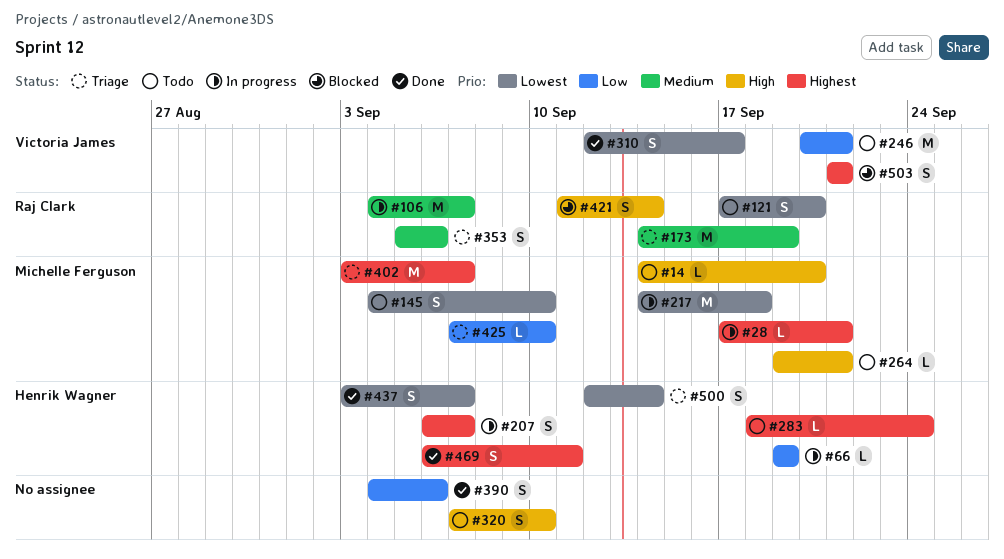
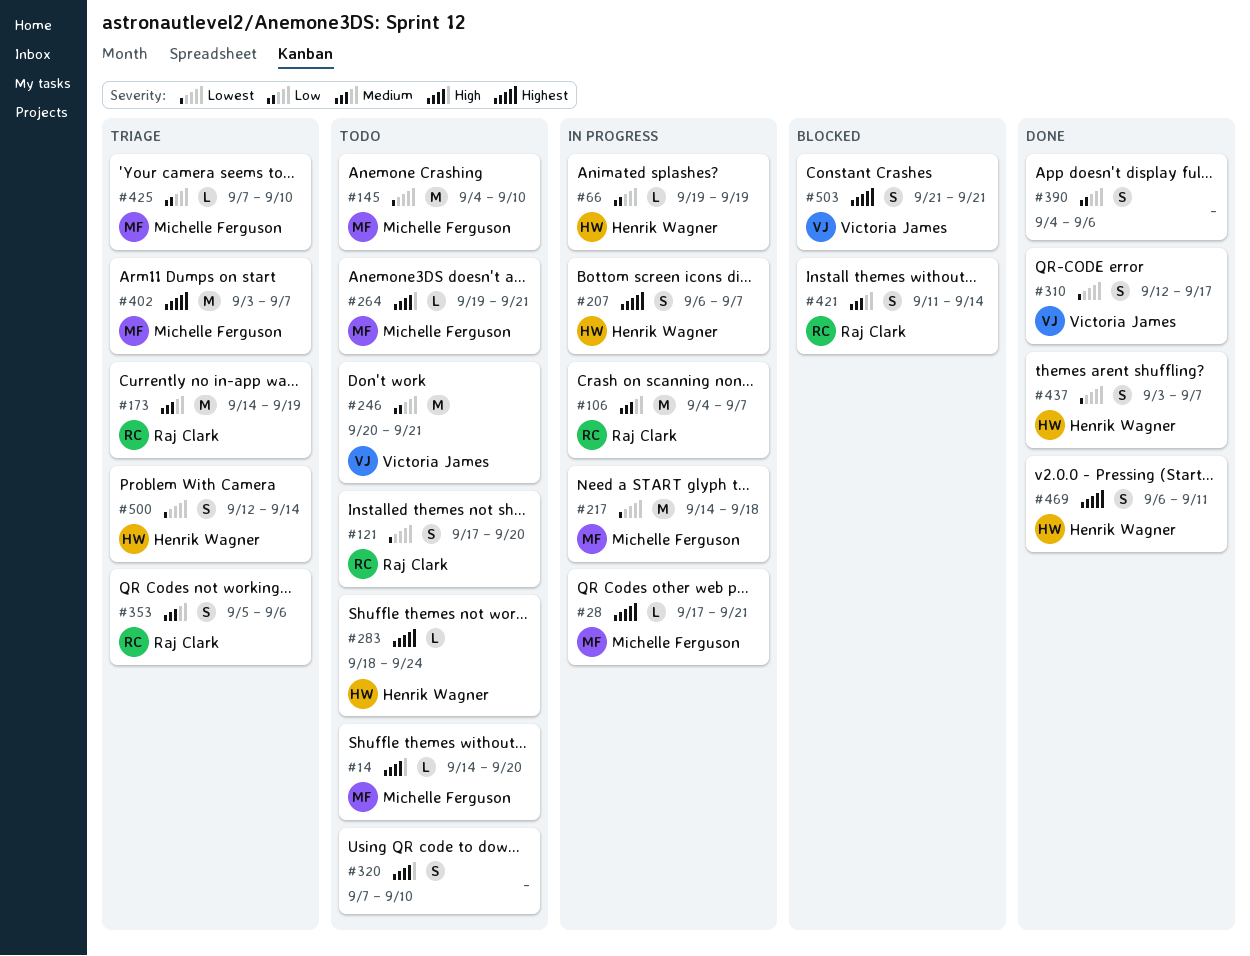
#145, estimate: S -> M
#421, priority: High -> Medium

